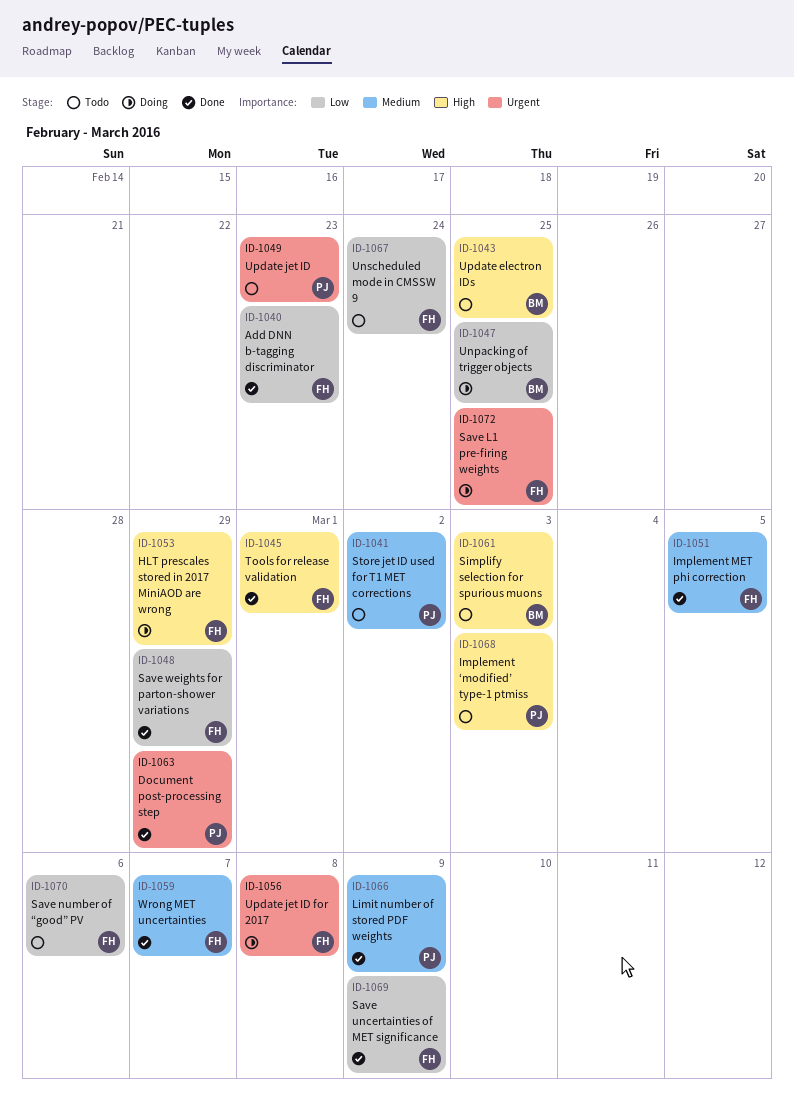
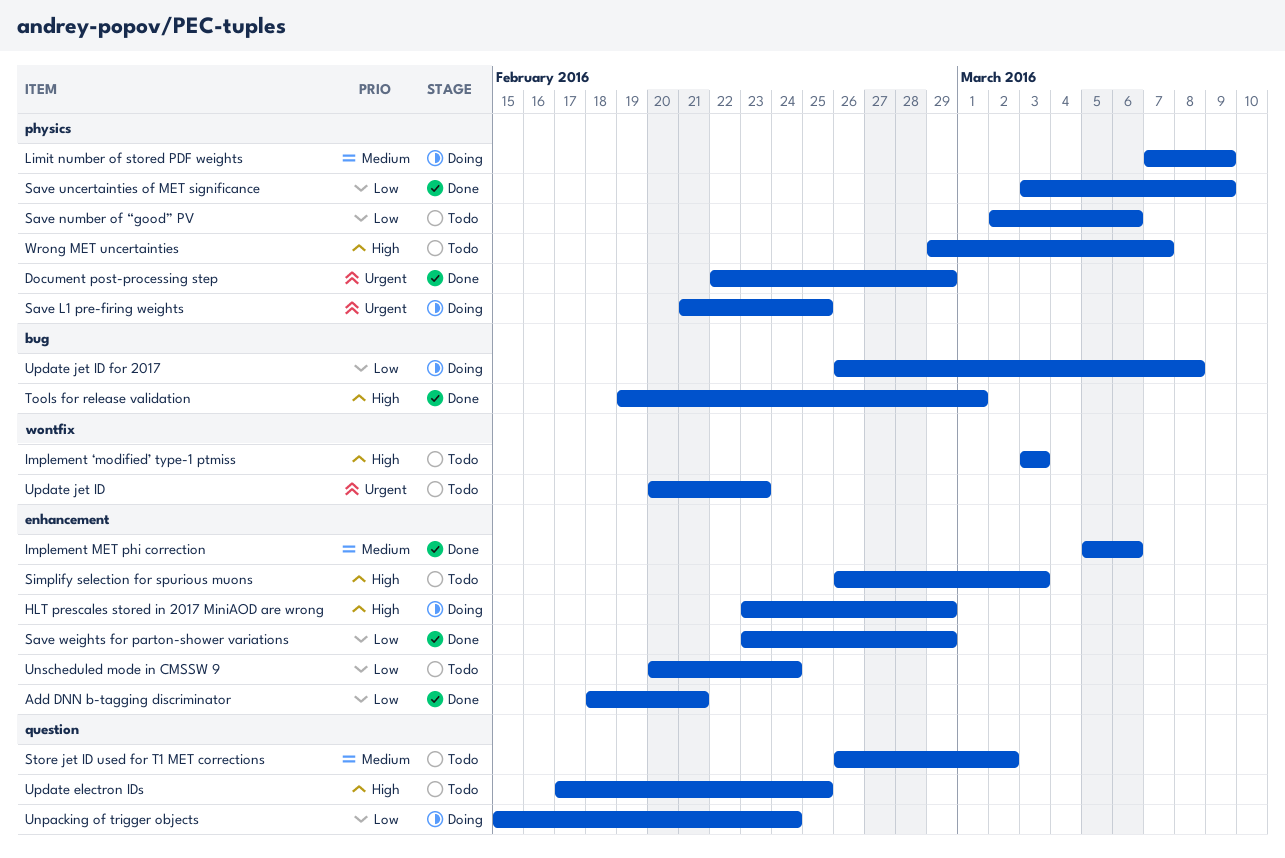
Add DNN b-tagging discriminator, due: Feb 23 -> Feb 21
Implement MET phi correction, due: Mar 5 -> Mar 6
Limit number of stored PDF weights, status: Done -> Doing
Unpacking of trigger objects, due: Feb 25 -> Feb 24
Update jet ID for 2017, priority: Urgent -> Low
Wrong MET uncertainties, status: Done -> Todo
Wrong MET uncertainties, priority: Medium -> High

